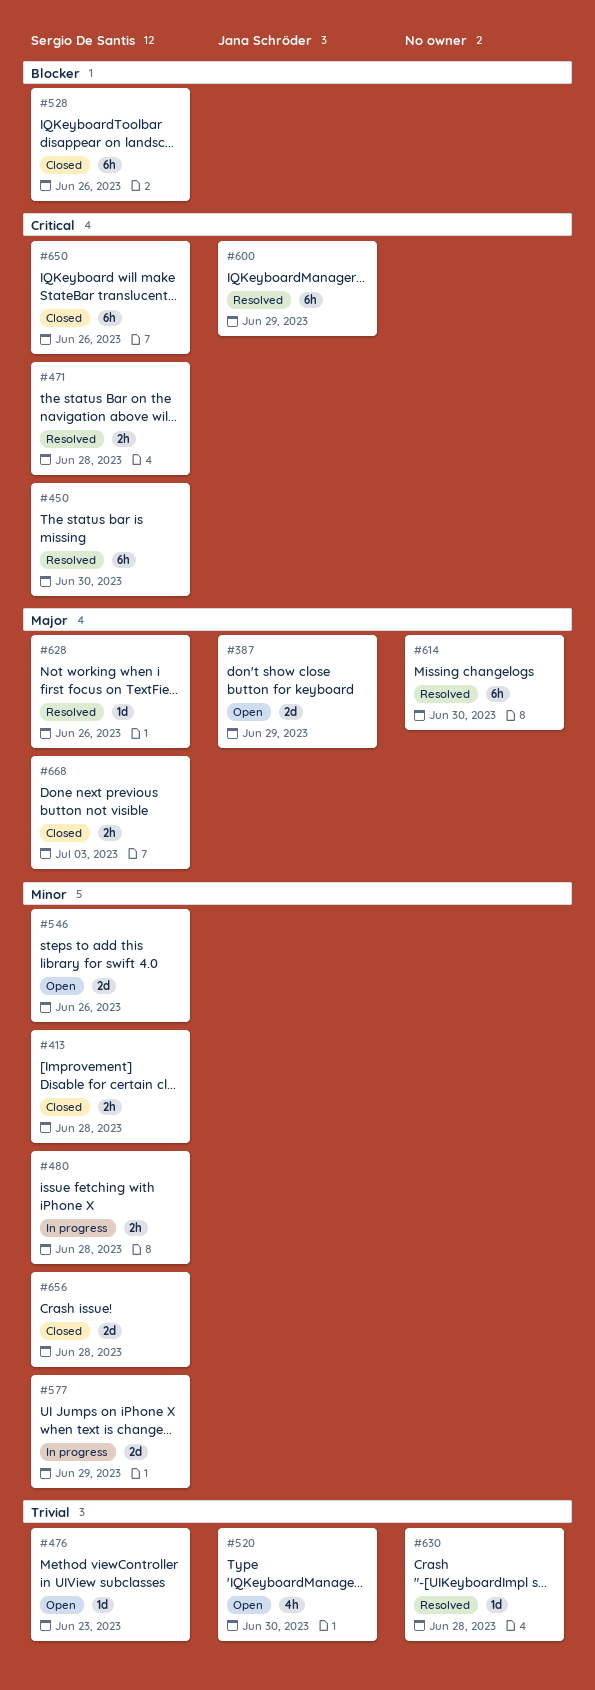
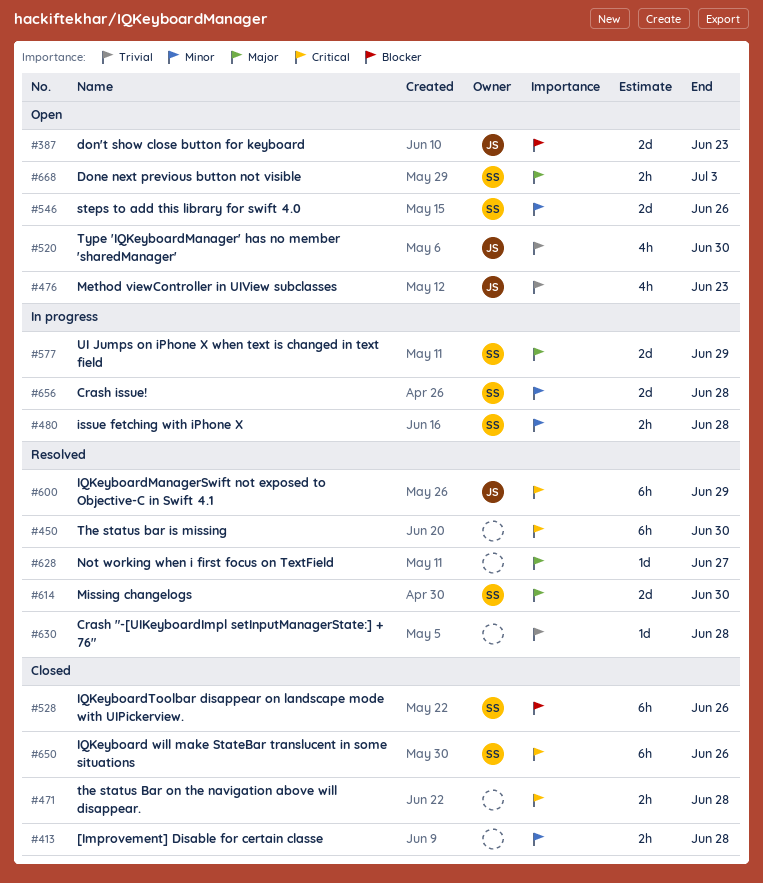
#387, priority: Major -> Blocker
#387, due: Jun 29 -> Jun 23
#413, owner: Sergio De Santis -> none
#450, owner: Sergio De Santis -> none
#471, status: Resolved -> Closed
#471, owner: Sergio De Santis -> none
#476, owner: Sergio De Santis -> Jana Schröder
#476, estimate: 1d -> 4h
#577, priority: Minor -> Major
#614, owner: none -> Sergio De Santis
#614, estimate: 6h -> 2d
#628, owner: Sergio De Santis -> none
#628, due: Jun 26 -> Jun 27
#656, status: Closed -> In progress
#668, status: Closed -> Open

